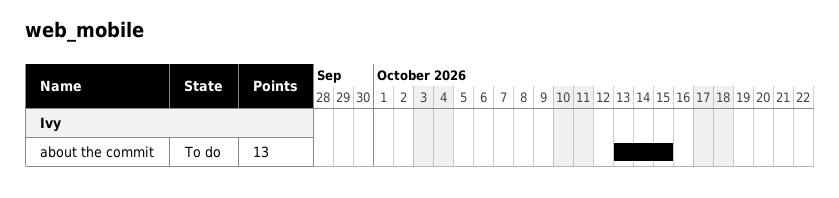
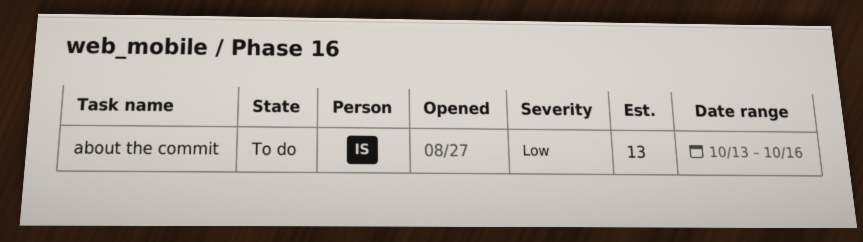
about the commit, due: Oct 15 -> Oct 16

